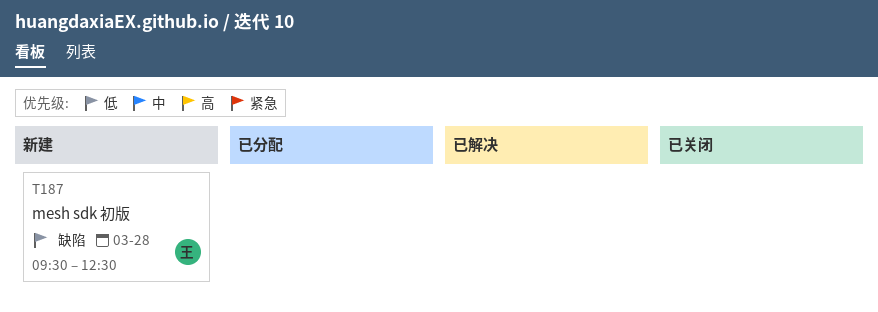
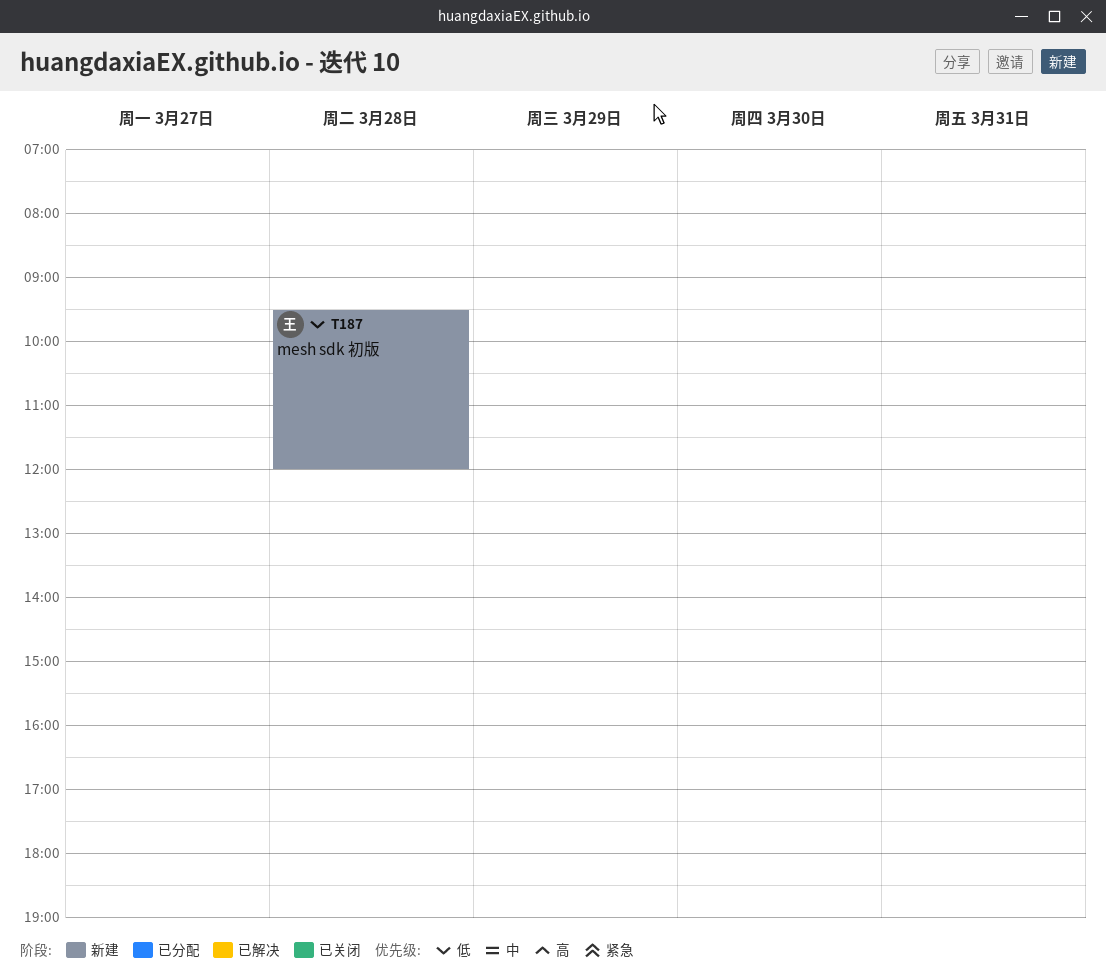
T187, ends: 12:30 -> 12:00

